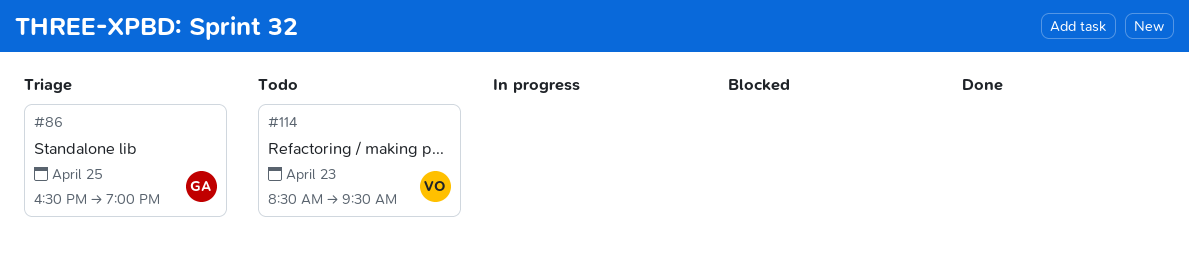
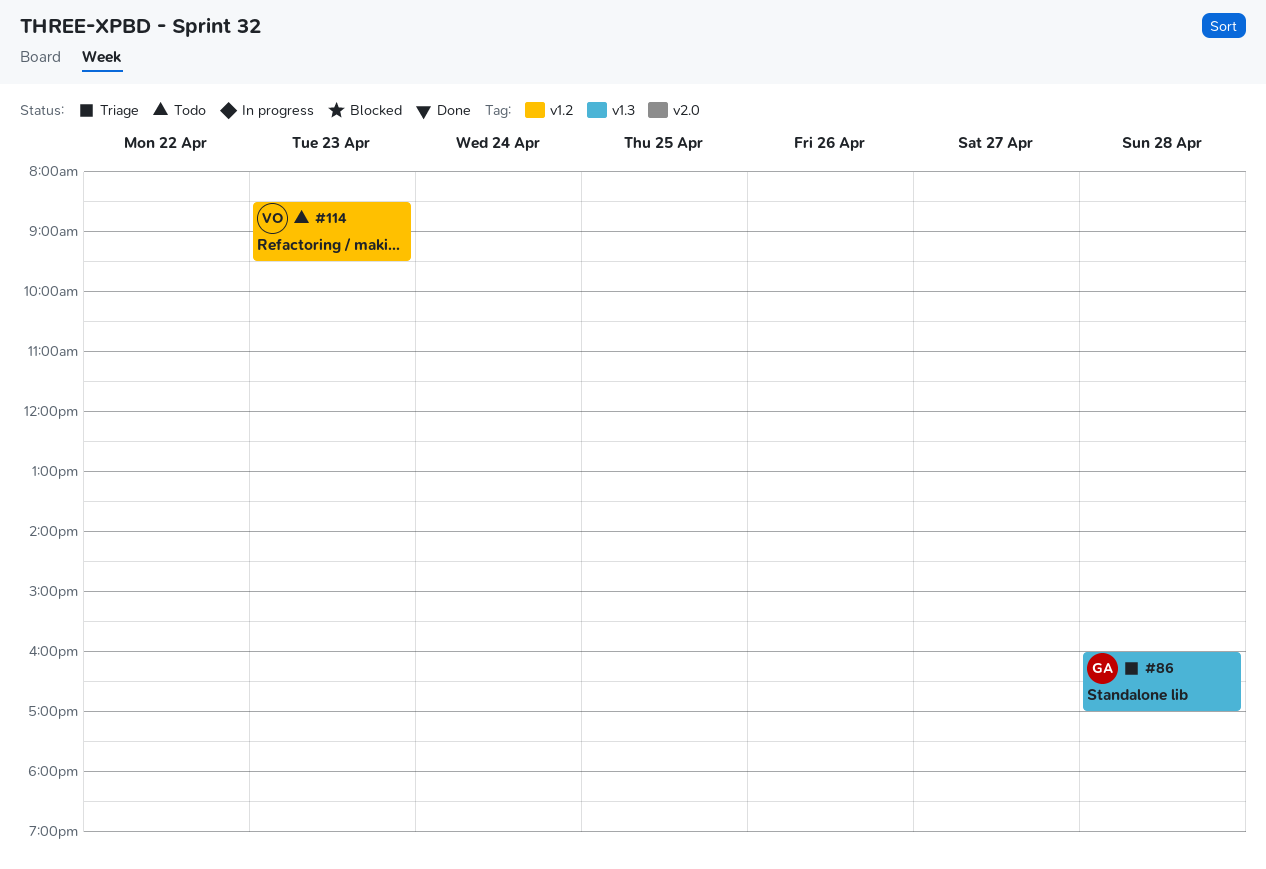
#86, day: Apr 25 -> Apr 28
#86, begins: 16:30 -> 16:00
#86, ends: 19:00 -> 17:00

